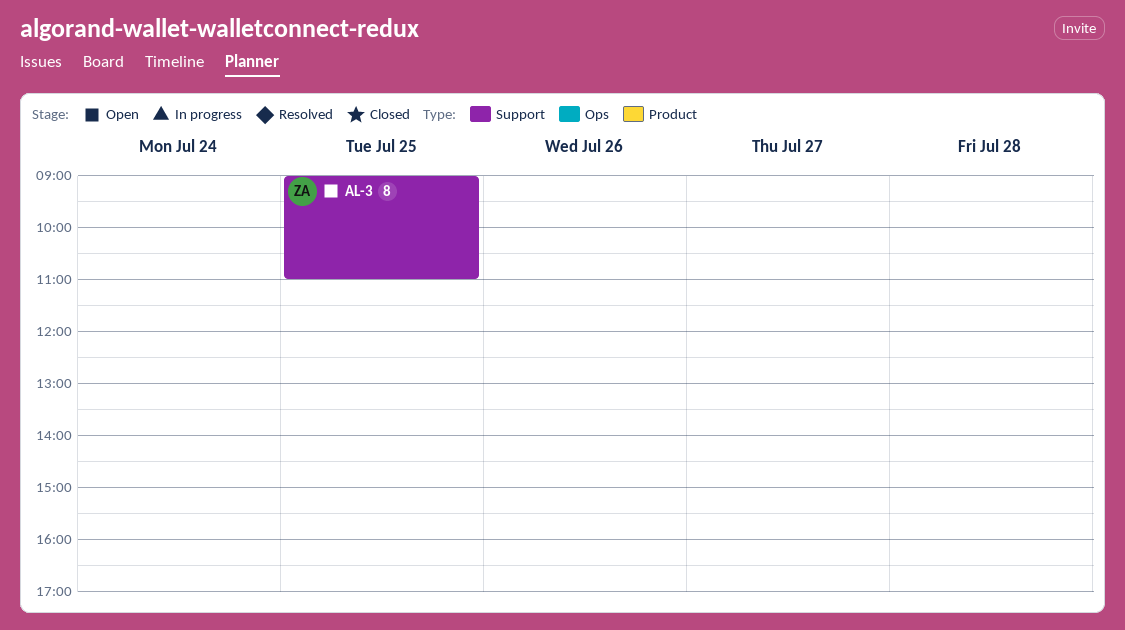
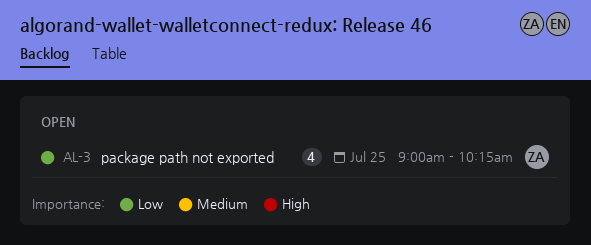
AL-3, estimate: 8 -> 4
AL-3, ends: 11:00 -> 10:15

